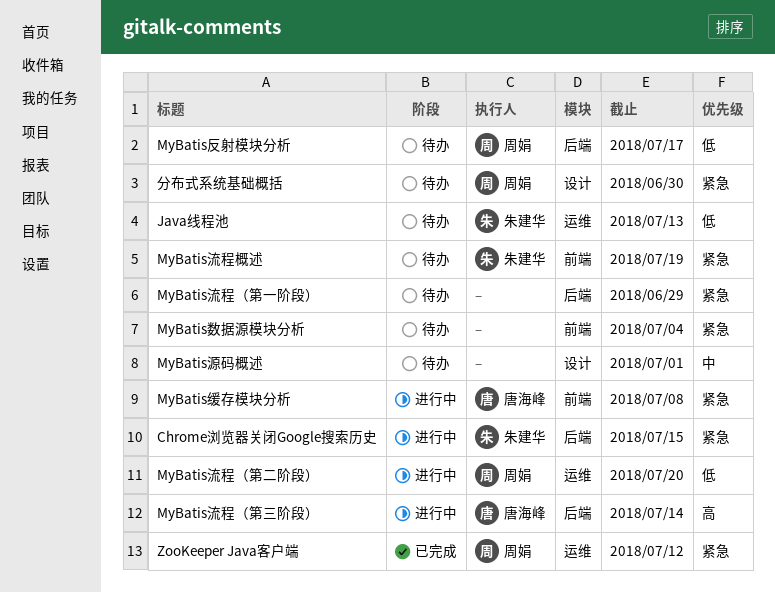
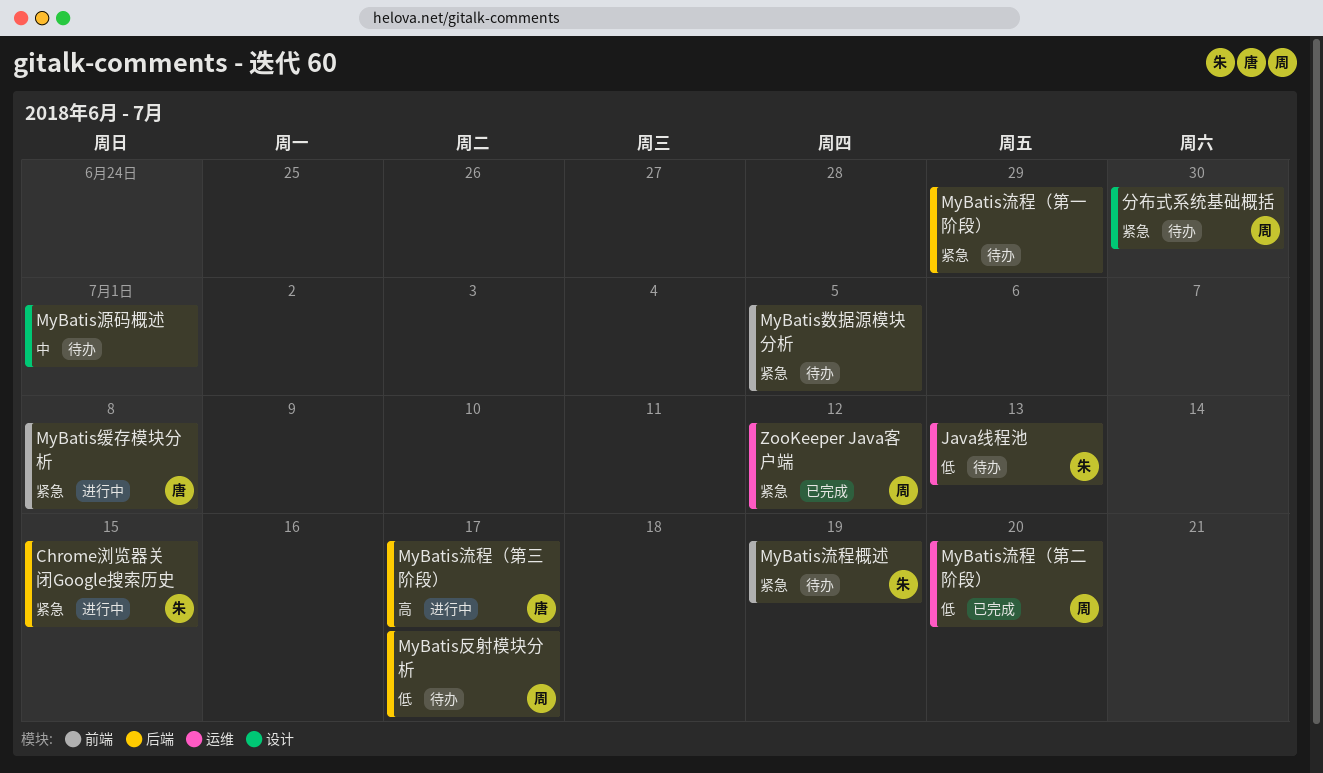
MyBatis数据源模块分析, due: Jul 4 -> Jul 5
MyBatis流程（第三阶段）, due: Jul 14 -> Jul 17
MyBatis流程（第二阶段）, status: 进行中 -> 已完成

